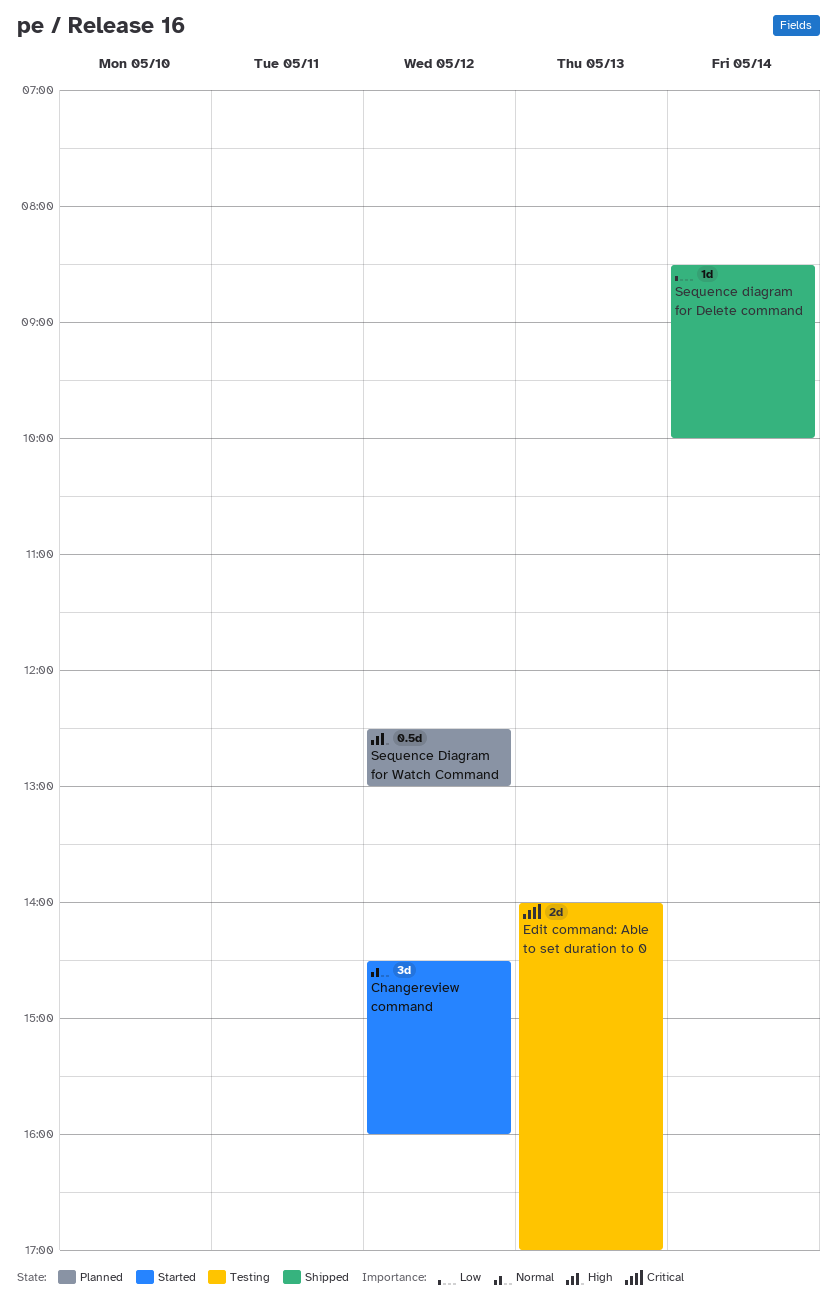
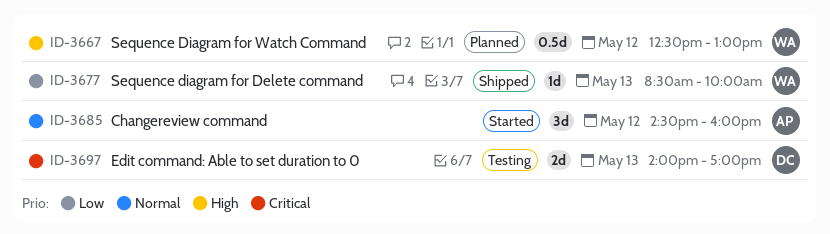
Sequence diagram for Delete command, day: May 14 -> May 13

